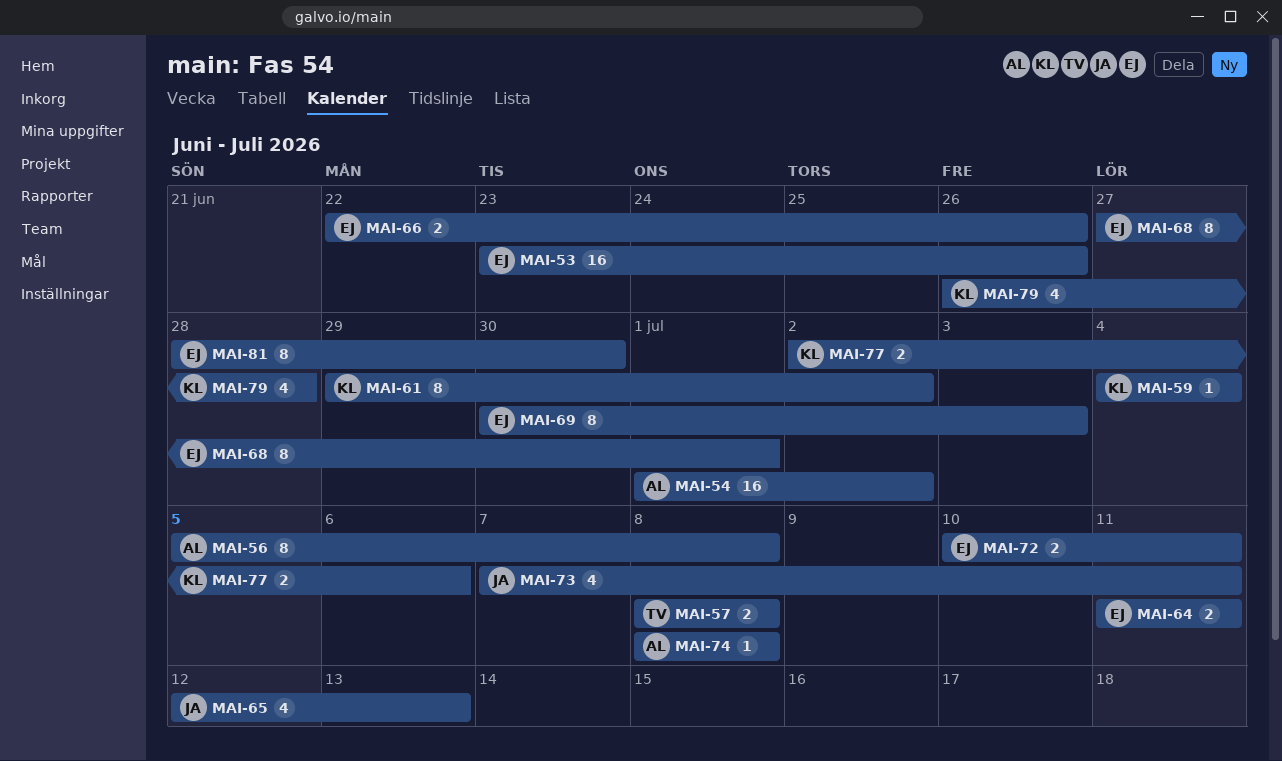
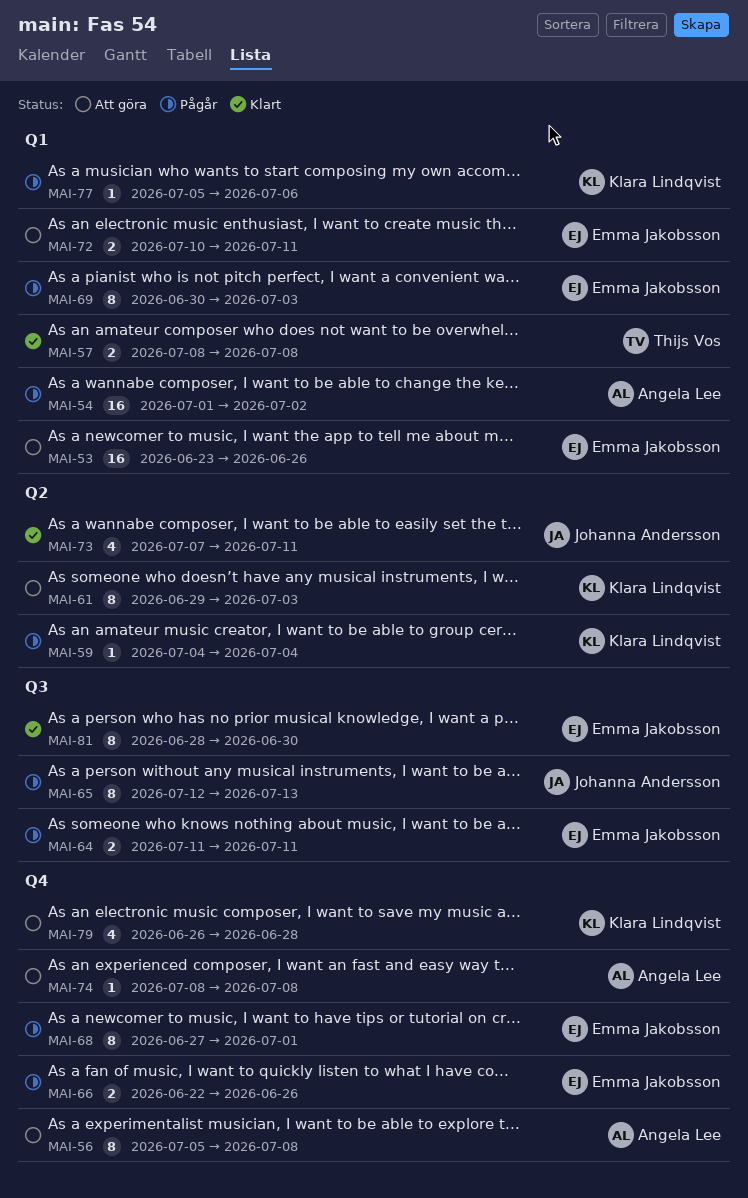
MAI-61, due: Jul 2 -> Jul 3
MAI-65, estimate: 4 -> 8
MAI-77, estimate: 2 -> 1
MAI-77, start: Jul 2 -> Jul 5

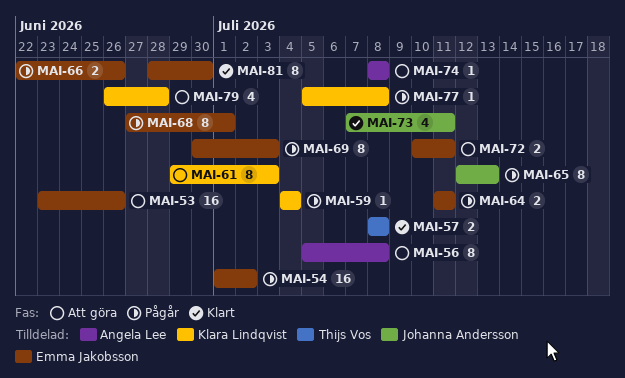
MAI-54, owner: Angela Lee -> Emma Jakobsson
MAI-77, due: Jul 6 -> Jul 8

